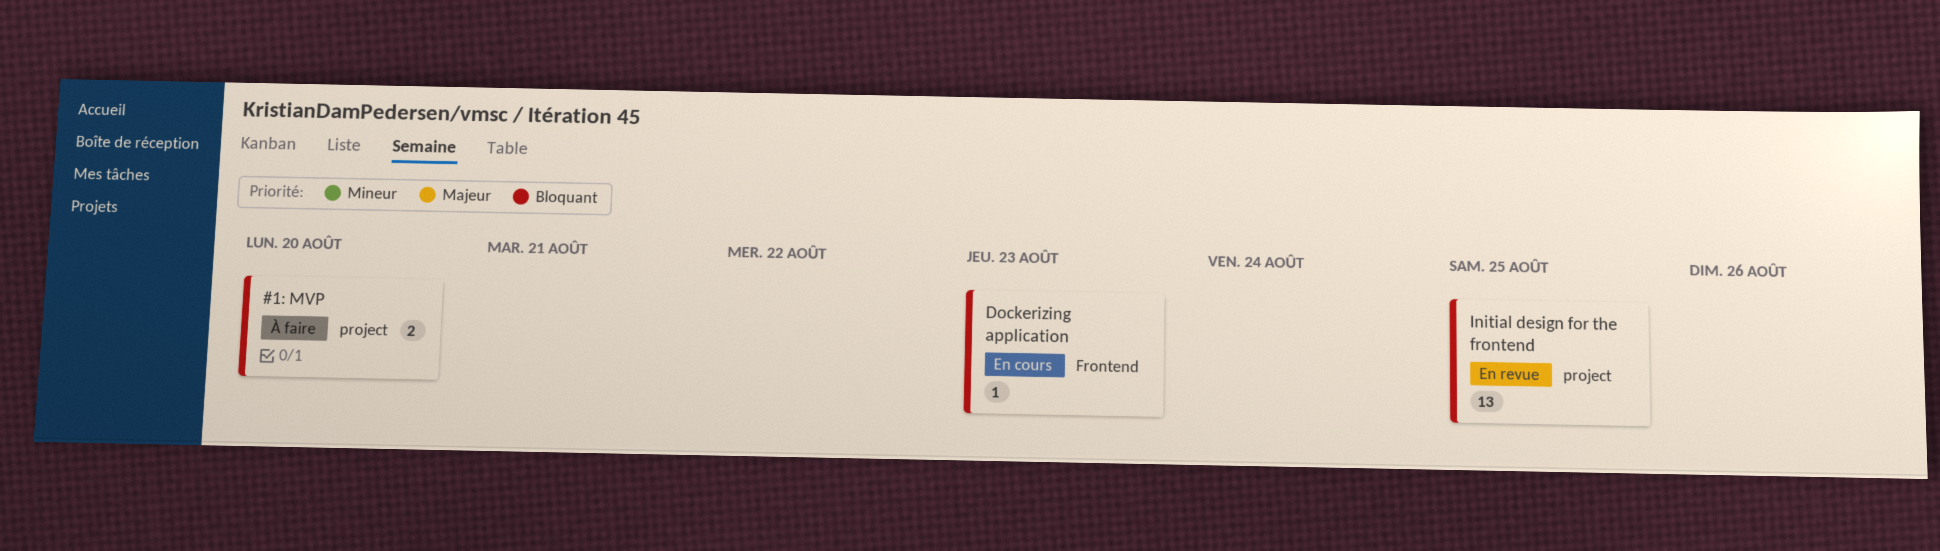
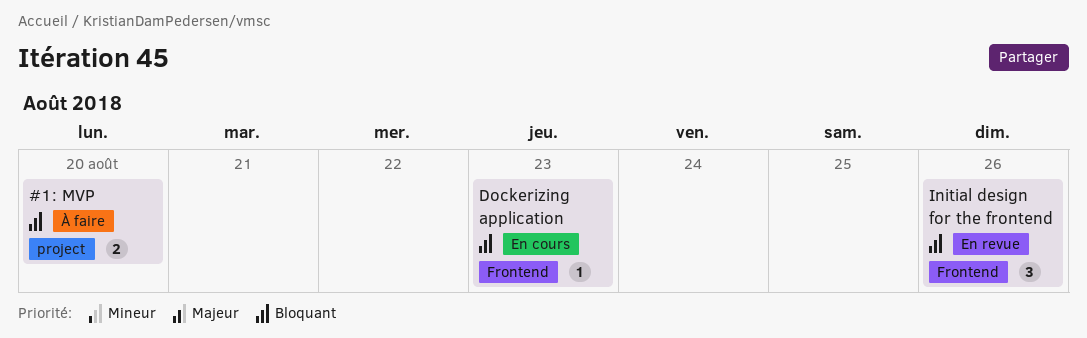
Initial design for the frontend, label: project -> Frontend
Initial design for the frontend, estimate: 13 -> 3
Initial design for the frontend, due: Aug 25 -> Aug 26

